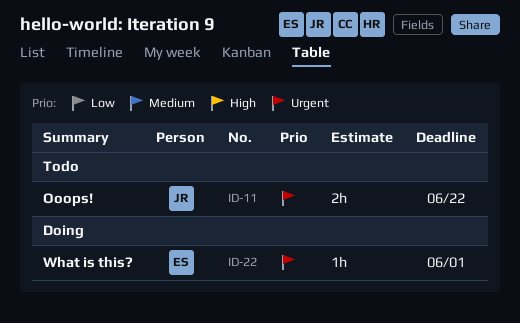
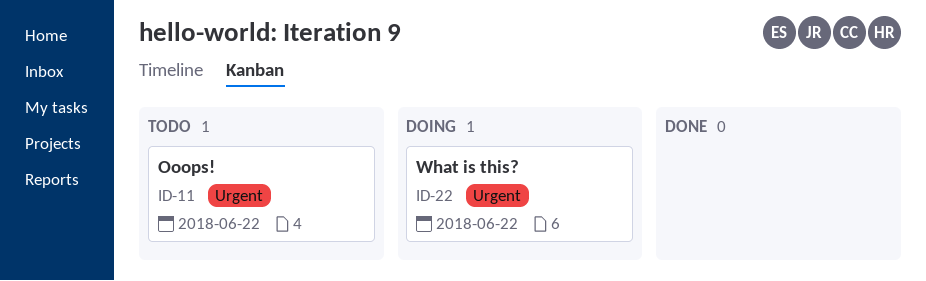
ID-22, due: Jun 1 -> Jun 22

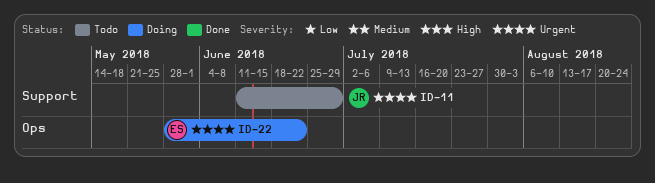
ID-11, due: Jun 22 -> Jun 29

